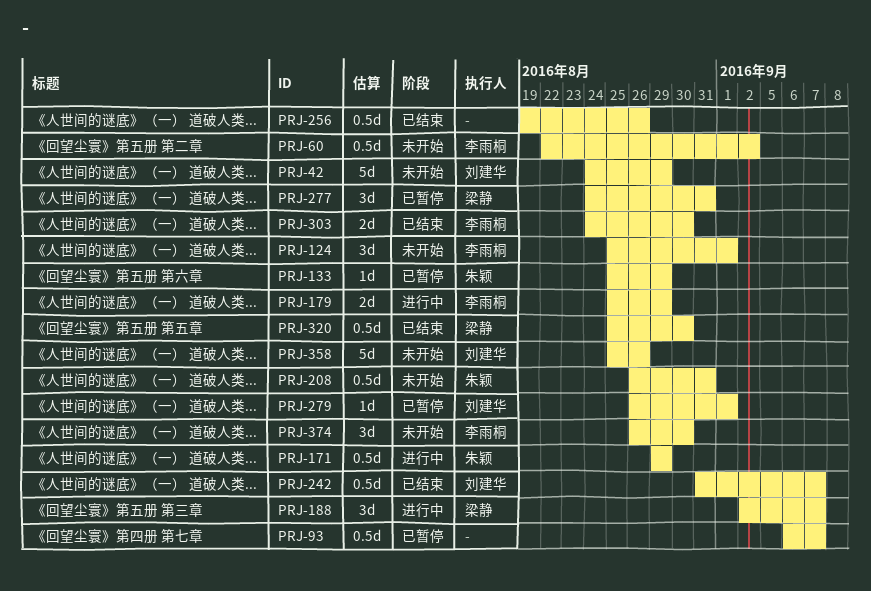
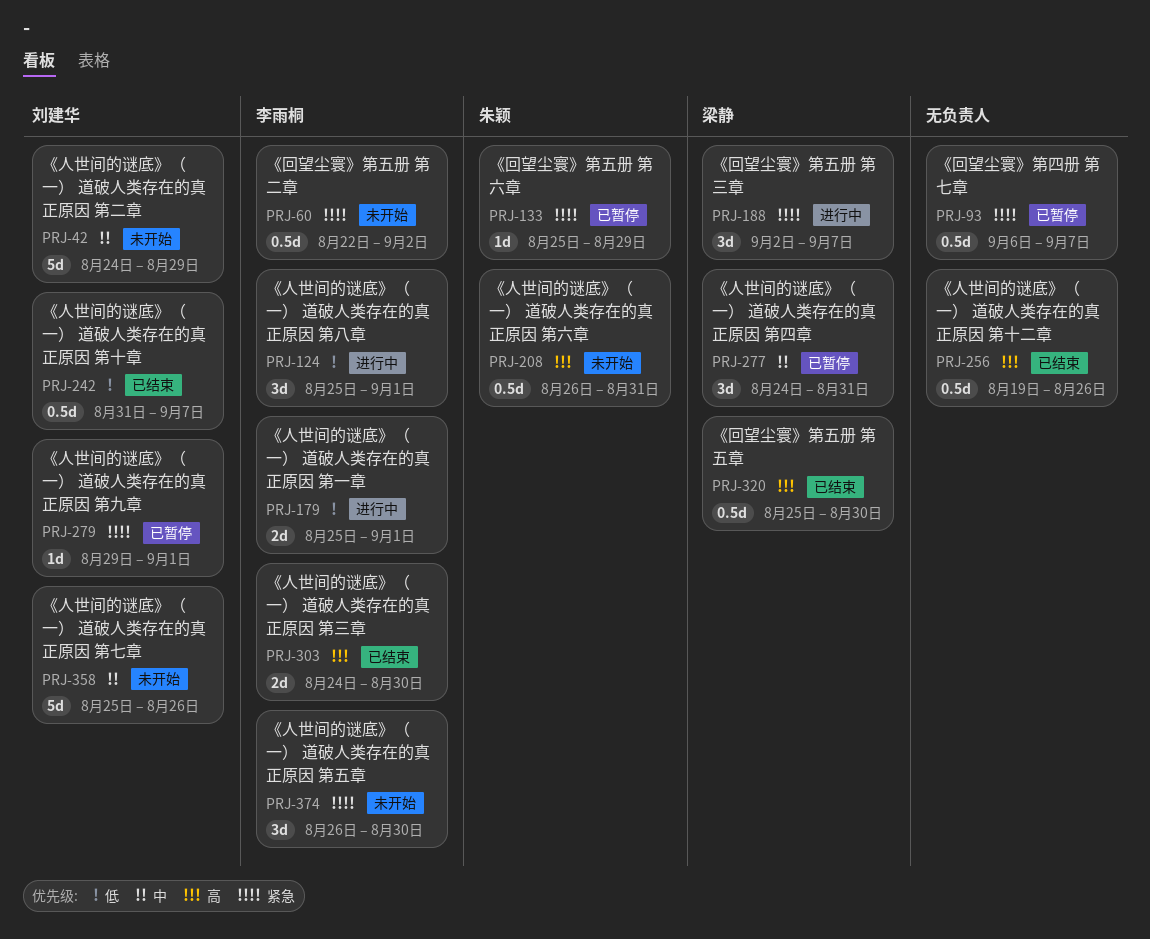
PRJ-124, status: 未开始 -> 进行中
PRJ-171: present -> none
PRJ-179, due: Aug 29 -> Sep 1
PRJ-279, start: Aug 26 -> Aug 29

